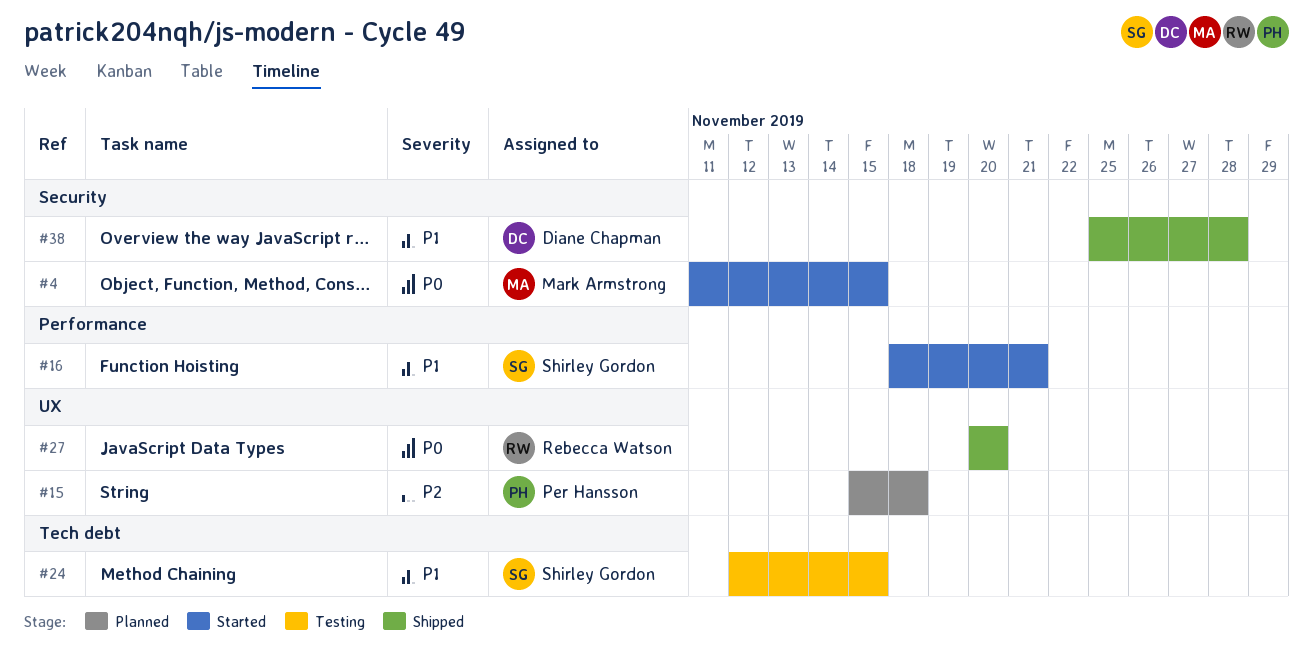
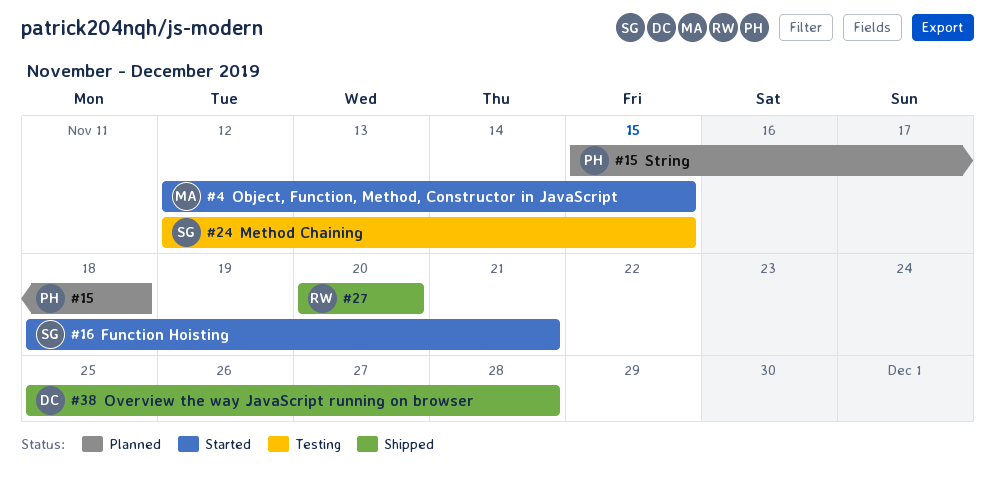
#4, start: Nov 11 -> Nov 12

